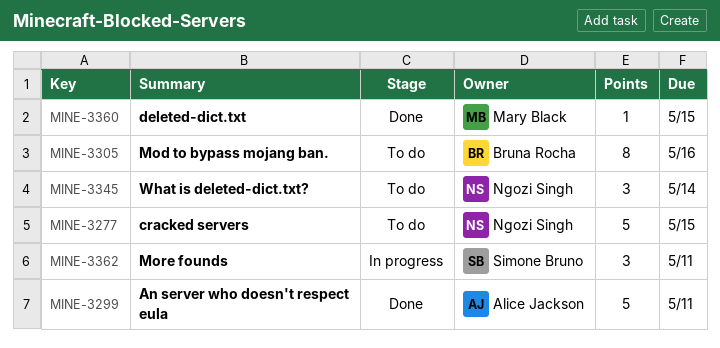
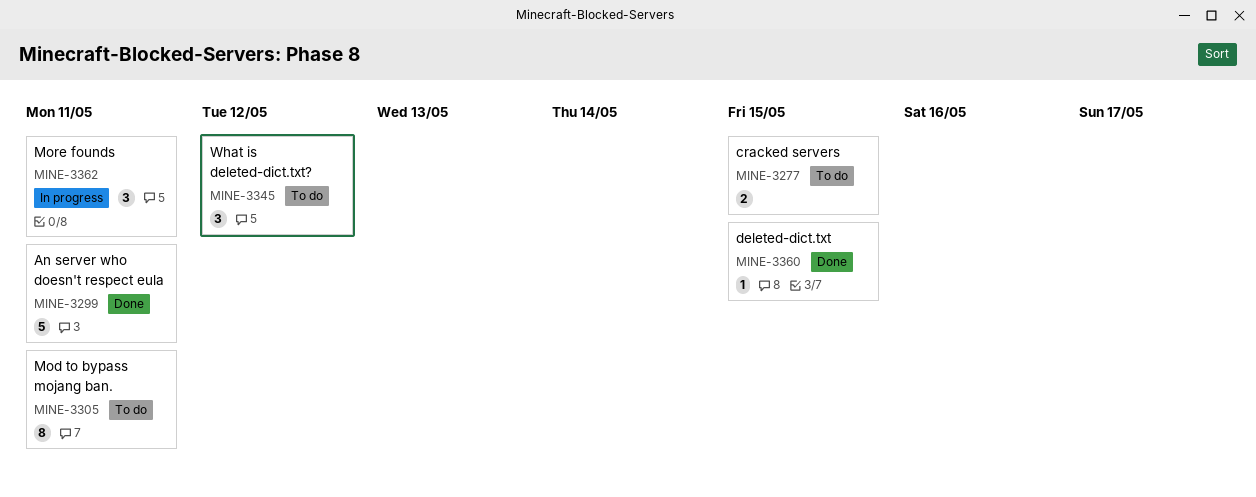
MINE-3277, estimate: 5 -> 2
MINE-3305, due: May 16 -> May 11
MINE-3345, due: May 14 -> May 12

